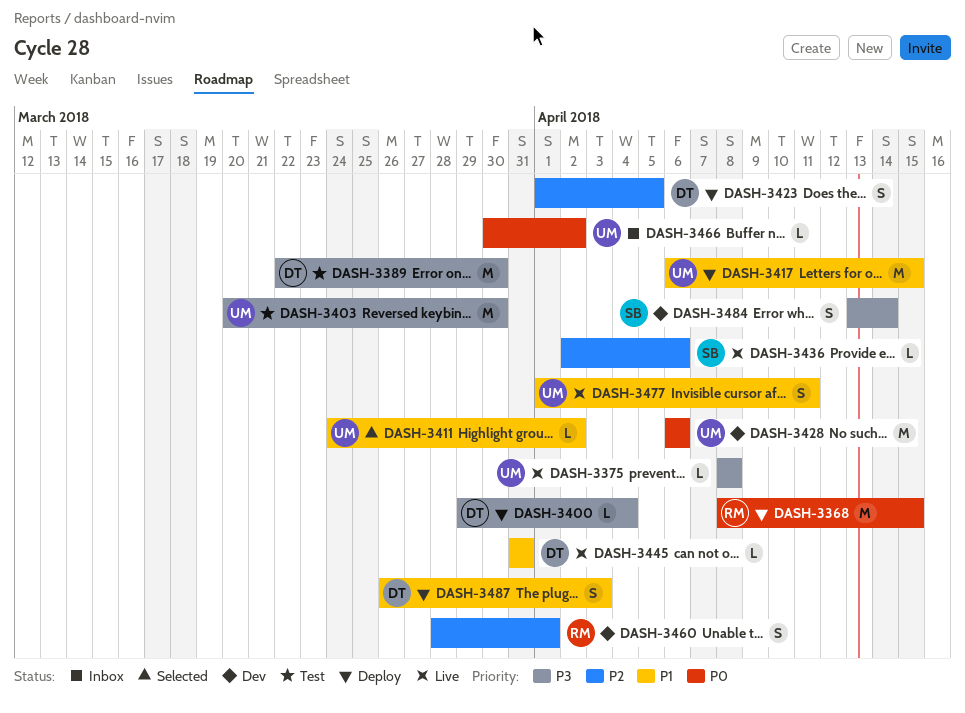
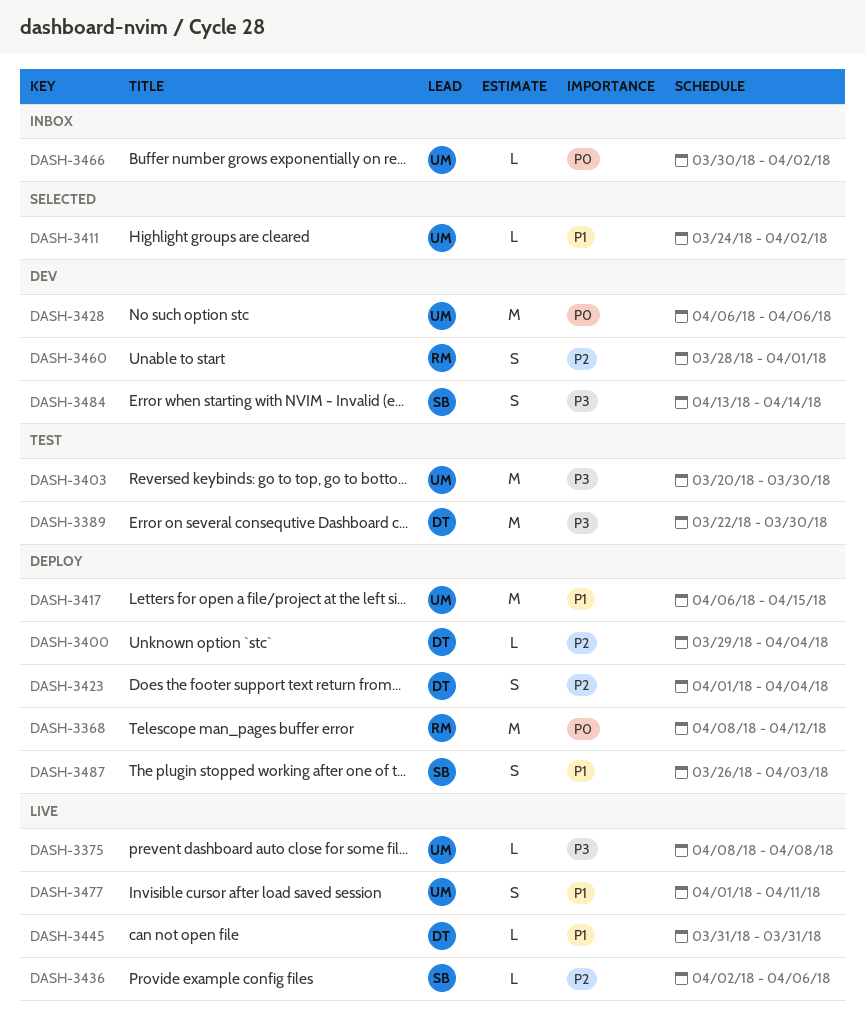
DASH-3368, due: Apr 15 -> Apr 12
DASH-3400, priority: P3 -> P2
DASH-3423, due: Apr 5 -> Apr 4
DASH-3487, owner: DT -> SB

